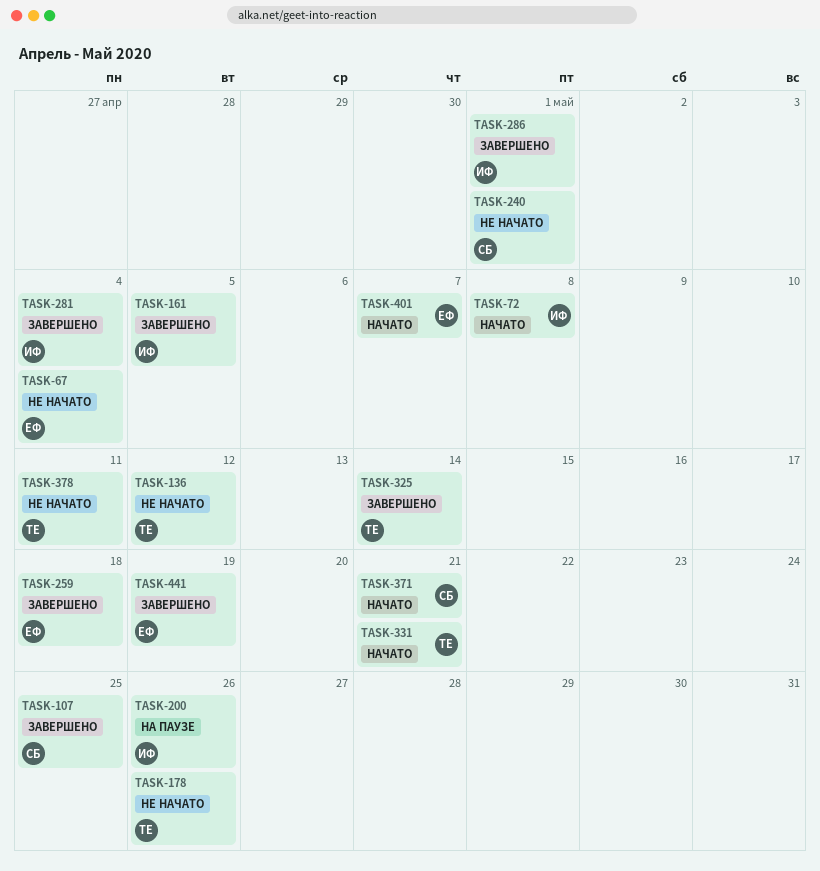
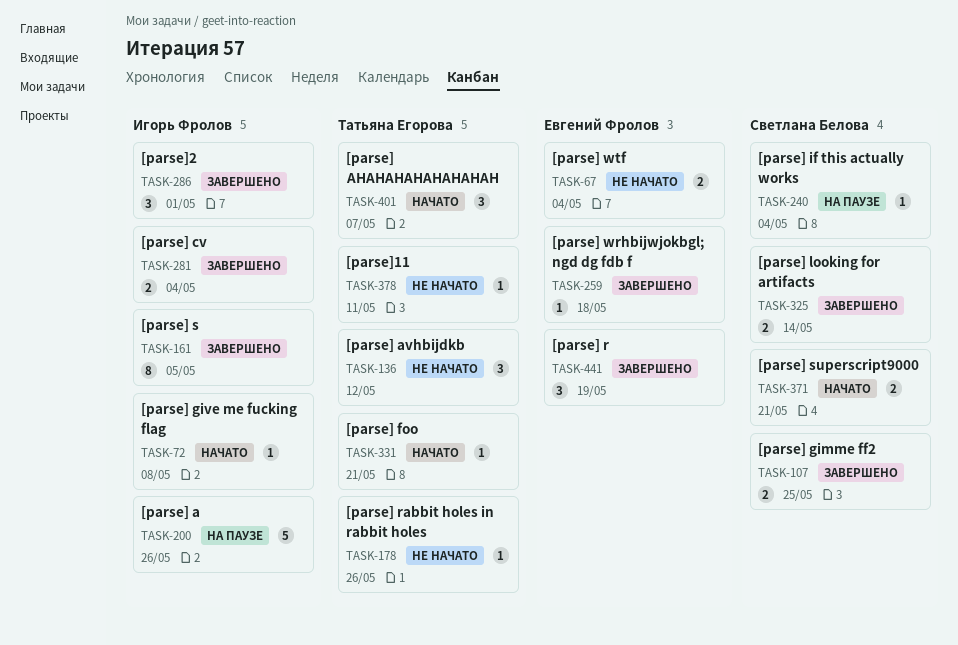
TASK-240, status: Не начато -> На паузе
TASK-240, due: May 1 -> May 4
TASK-325, owner: Татьяна Егорова -> Светлана Белова
TASK-401, owner: Евгений Фролов -> Татьяна Егорова

